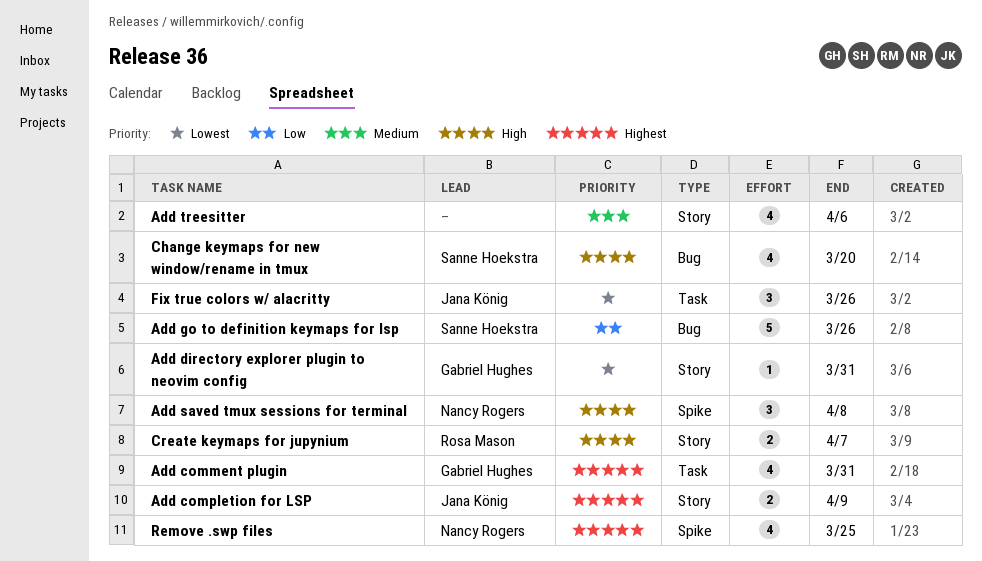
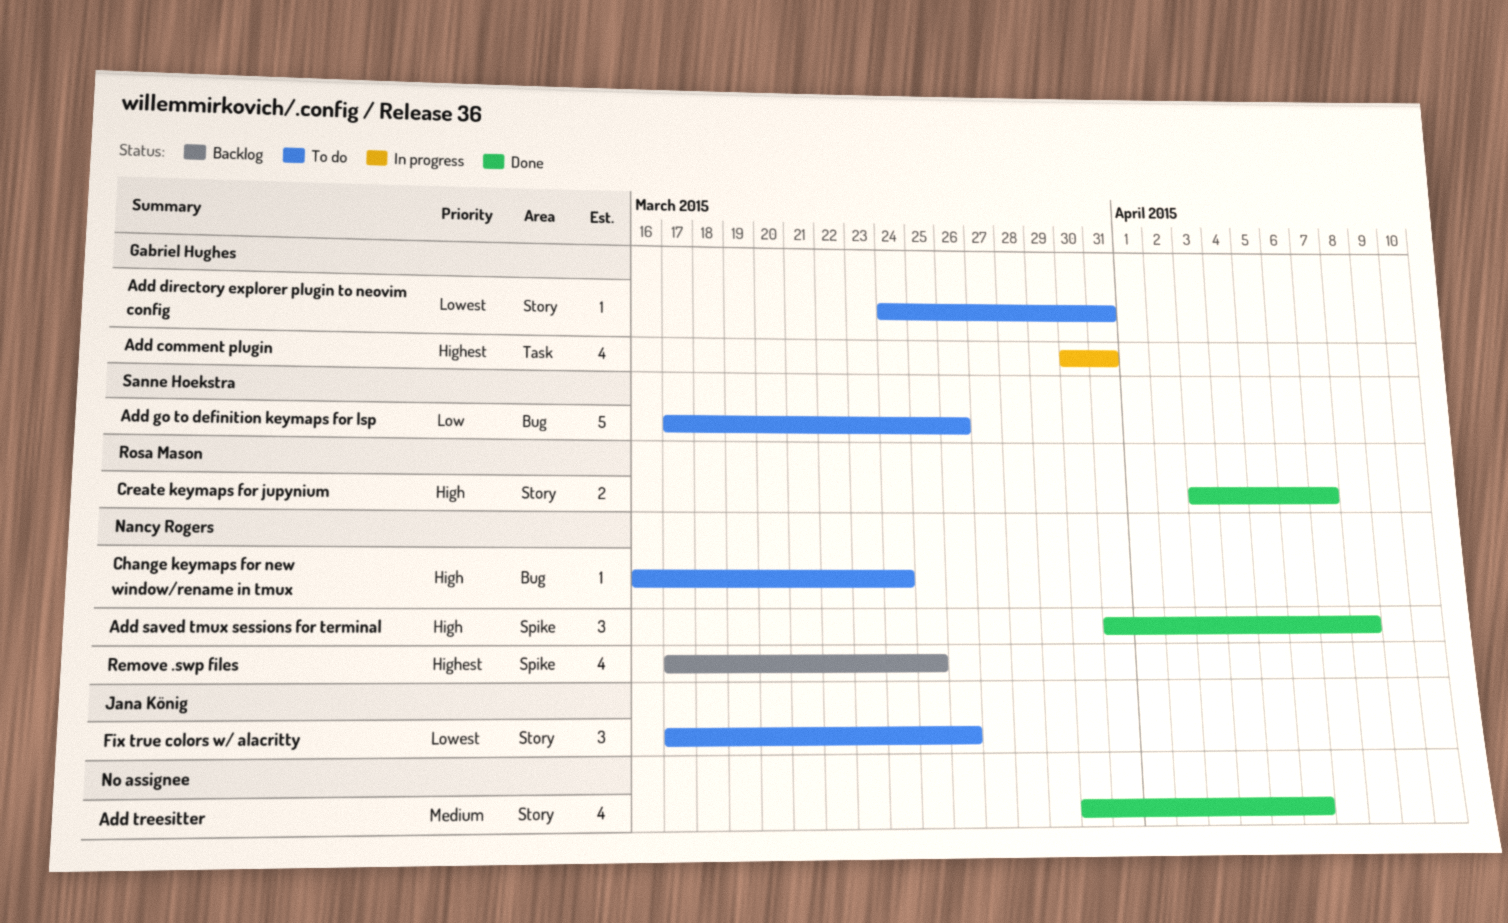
Add completion for LSP: present -> none
Change keymaps for new window/rename in tmux, owner: Sanne Hoekstra -> Nancy Rogers
Change keymaps for new window/rename in tmux, estimate: 4 -> 1
Change keymaps for new window/rename in tmux, due: Mar 20 -> Mar 24
Fix true colors w/ alacritty, label: Task -> Story

